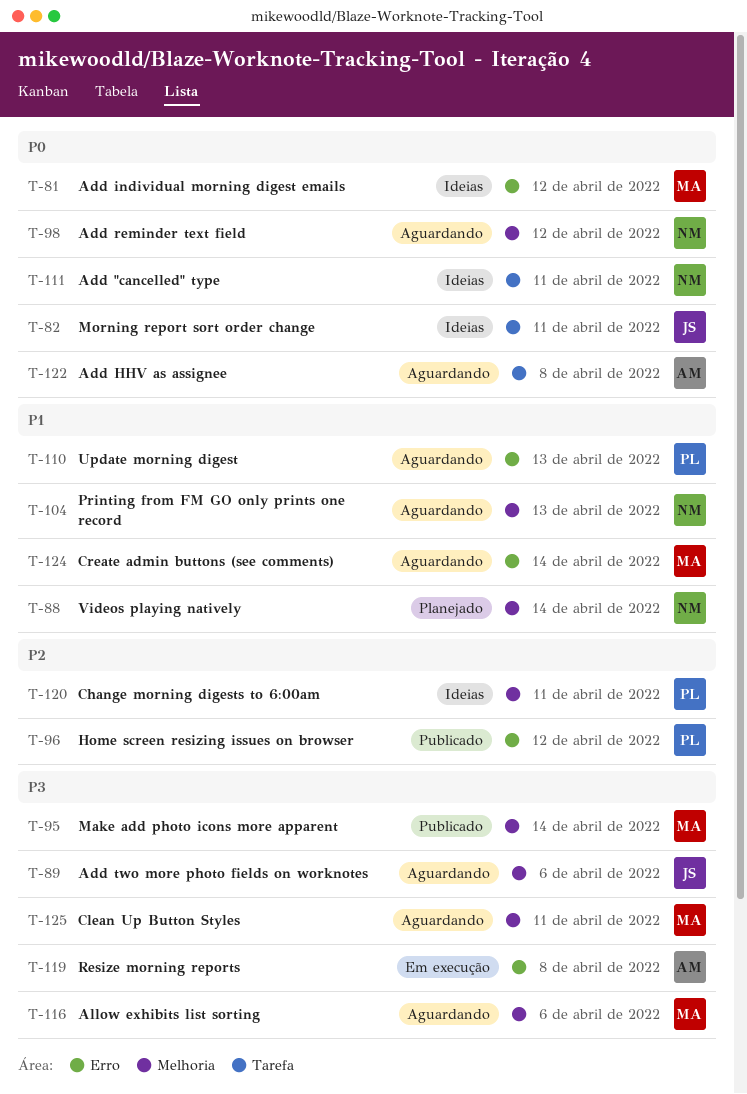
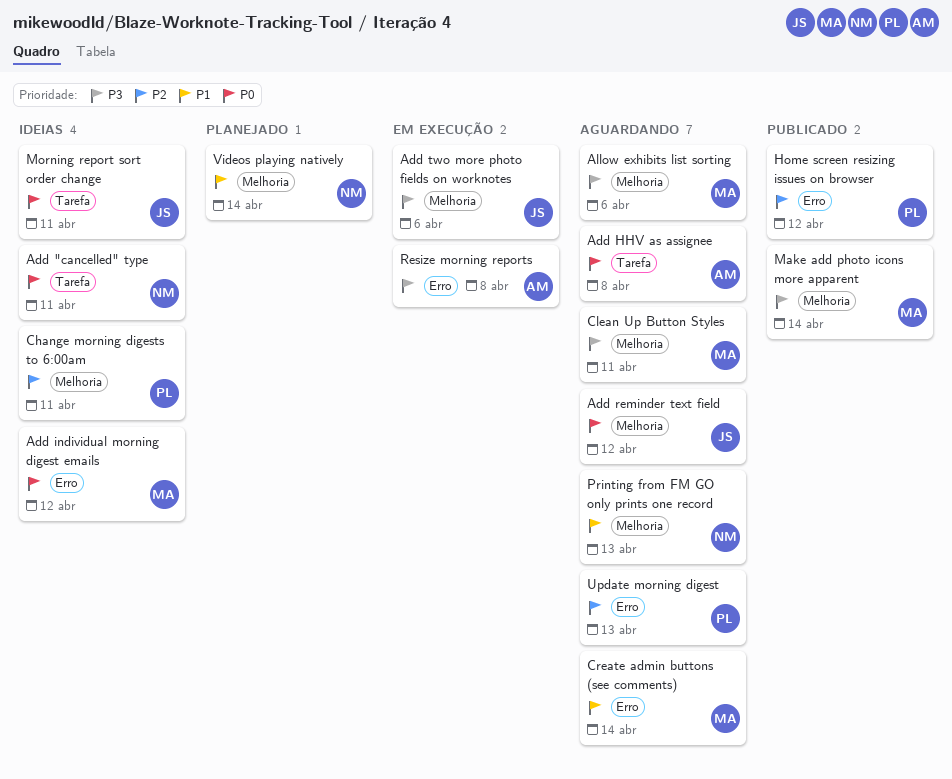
Add reminder text field, owner: NM -> JS
Add two more photo fields on worknotes, status: Aguardando -> Em execução
Update morning digest, priority: P1 -> P2

